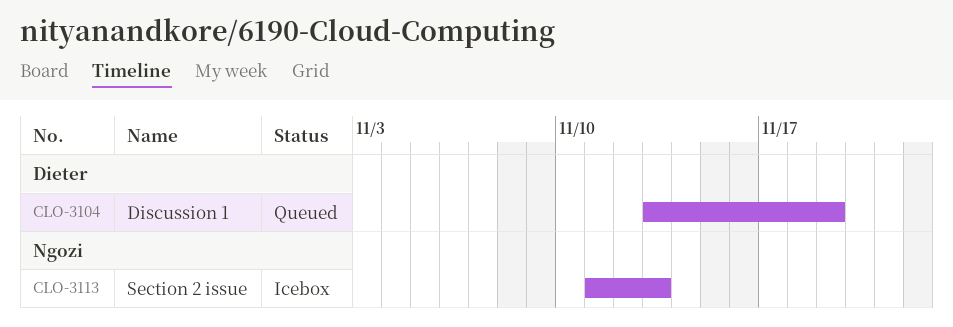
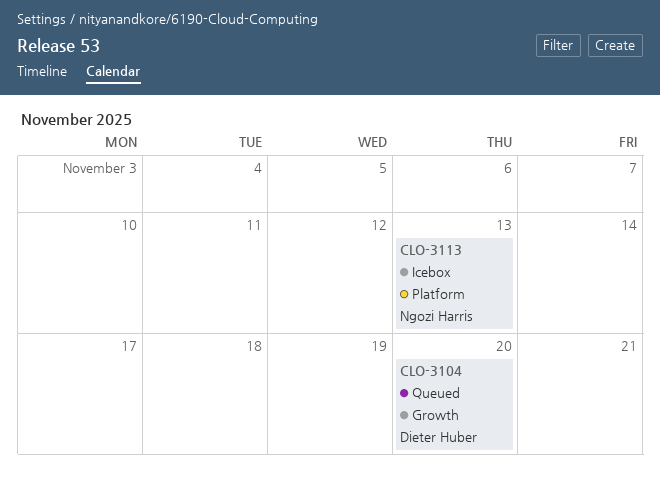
CLO-3104, due: Nov 19 -> Nov 20

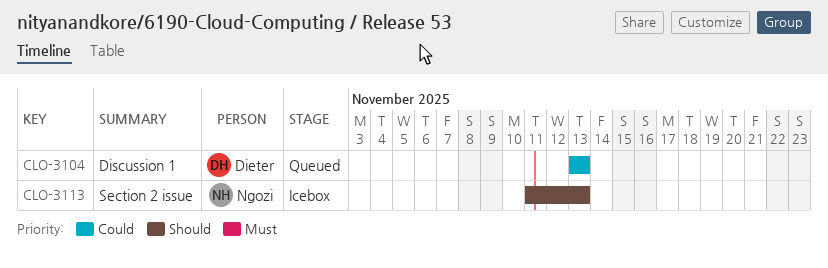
CLO-3104, due: Nov 20 -> Nov 13

